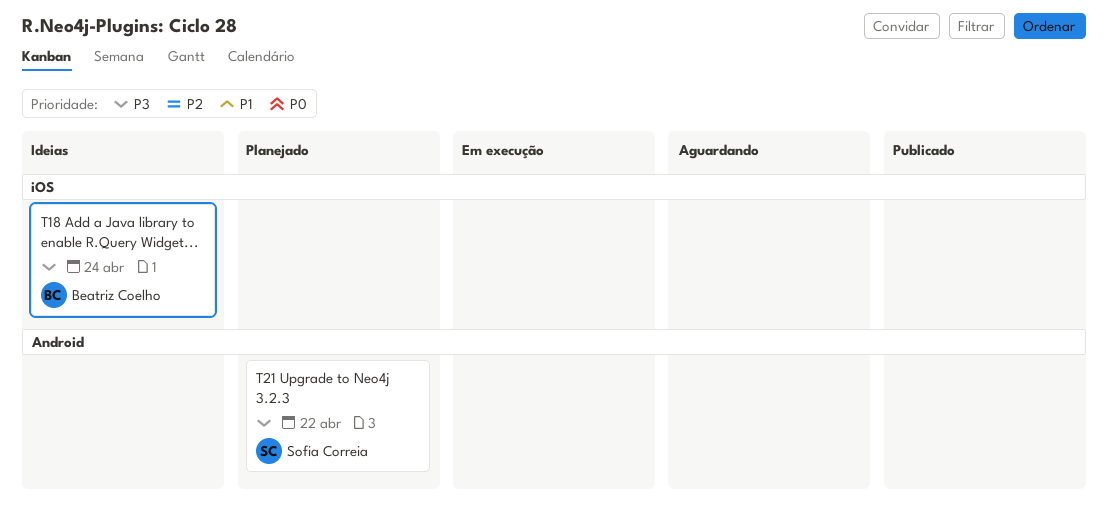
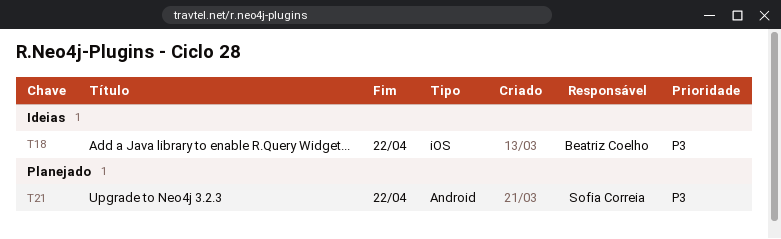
T18, due: Apr 24 -> Apr 22

